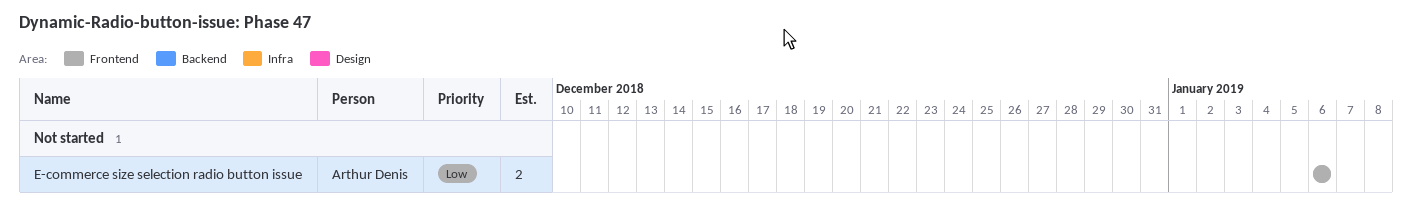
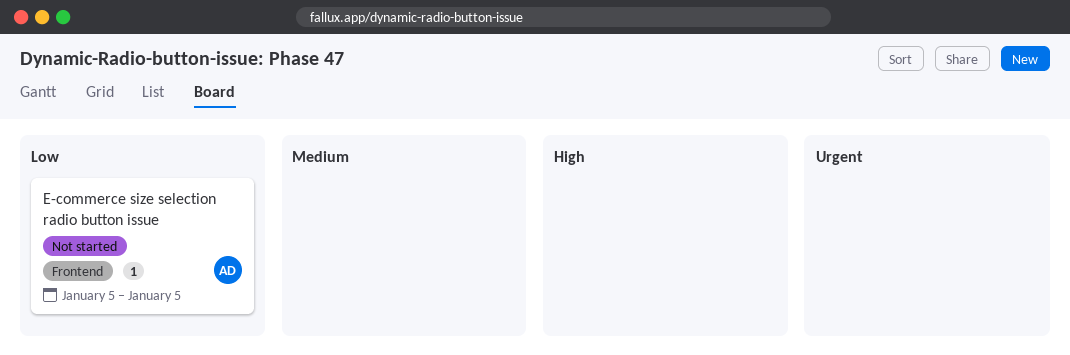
E-commerce size selection radio button issue, estimate: 2 -> 1
E-commerce size selection radio button issue, start: Jan 6 -> Jan 5
E-commerce size selection radio button issue, due: Jan 6 -> Jan 5

